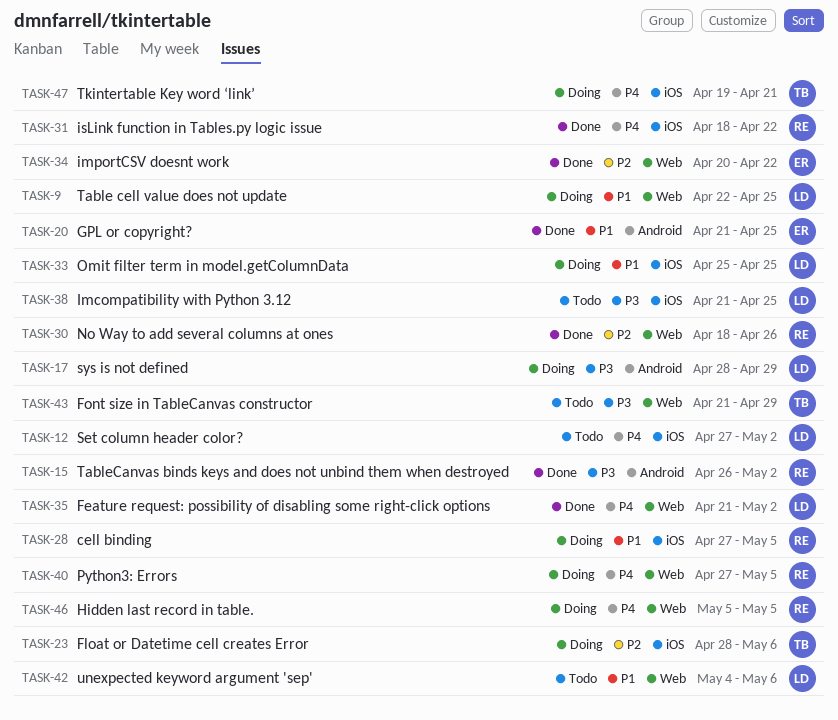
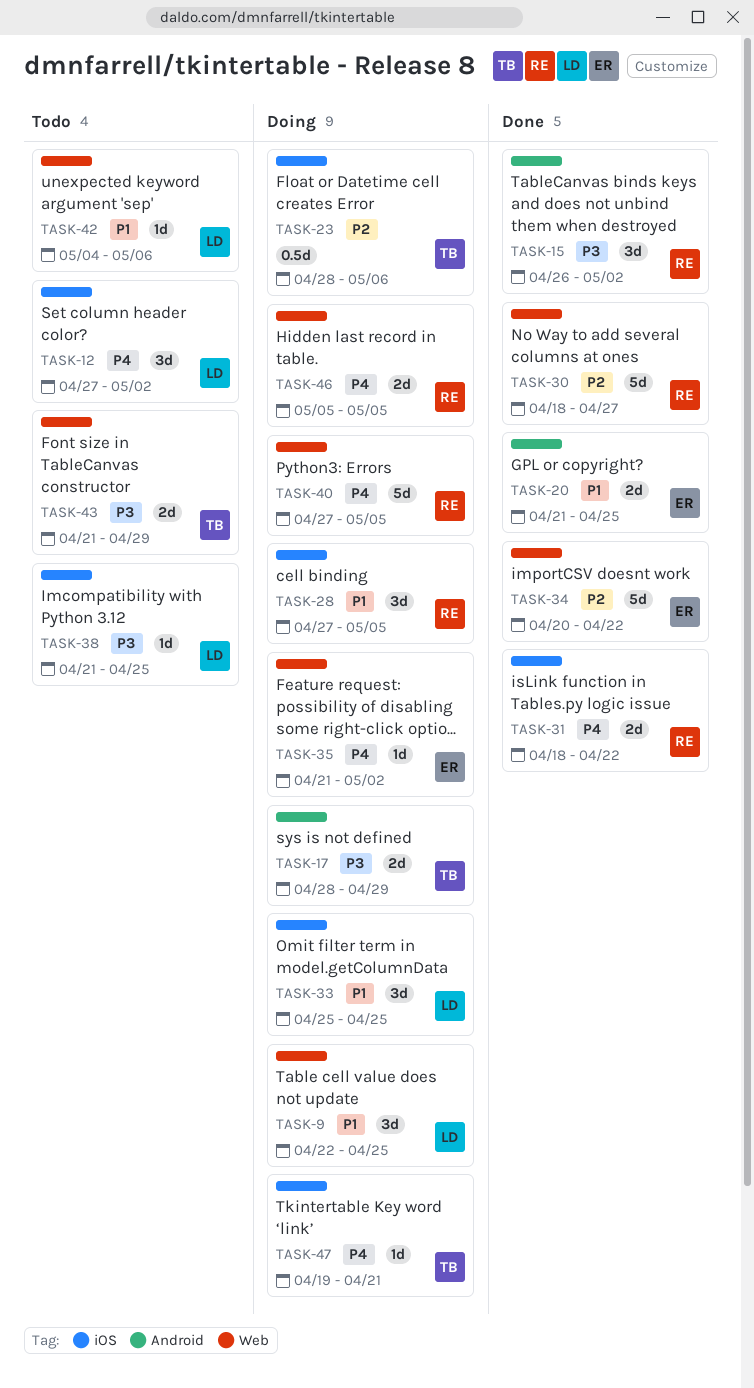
TASK-17, owner: LD -> TB
TASK-30, due: Apr 26 -> Apr 27
TASK-35, status: Done -> Doing
TASK-35, owner: LD -> ER

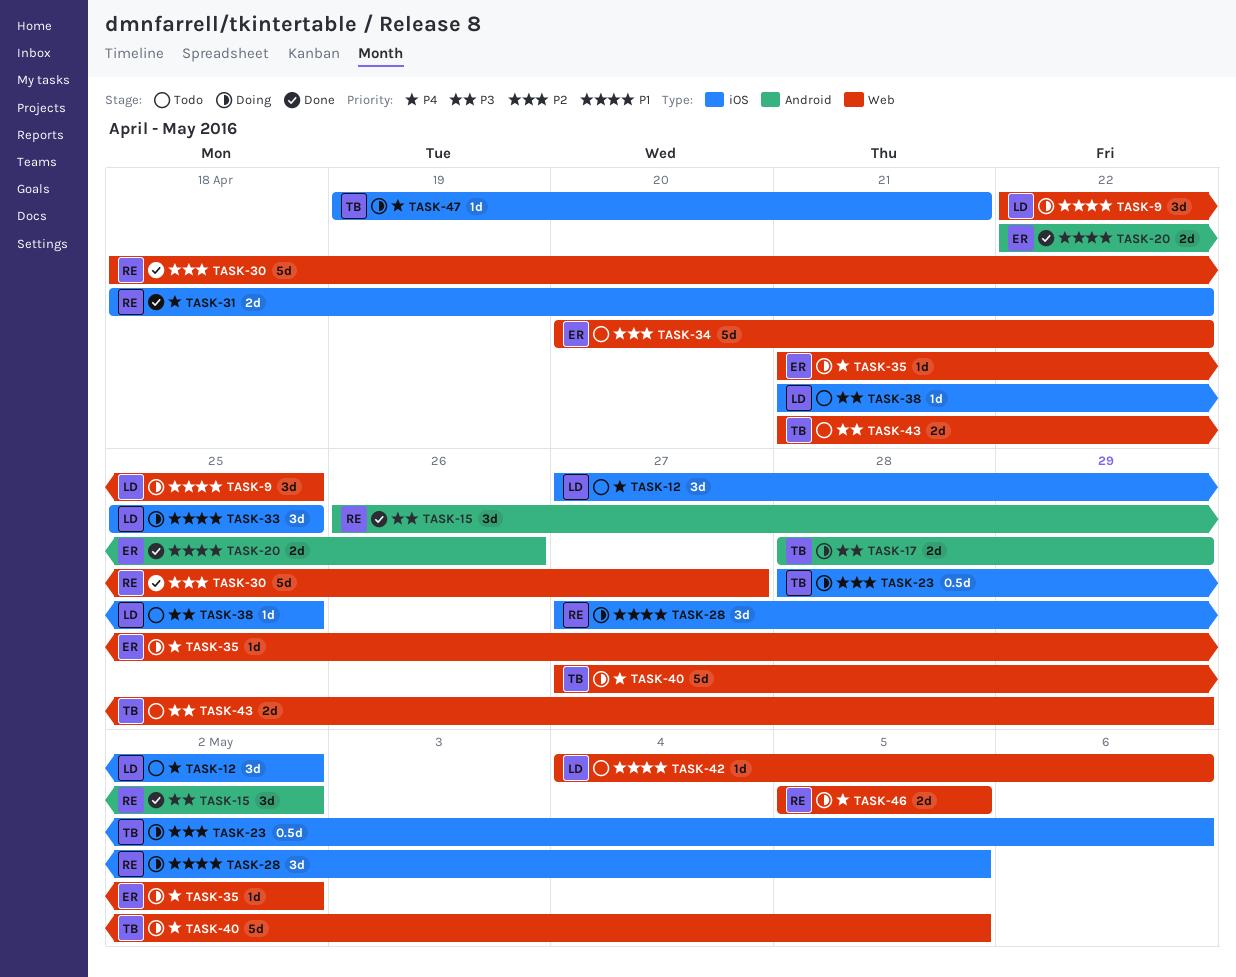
TASK-20, start: Apr 21 -> Apr 22
TASK-20, due: Apr 25 -> Apr 26
TASK-34, status: Done -> Todo
TASK-40, owner: RE -> TB

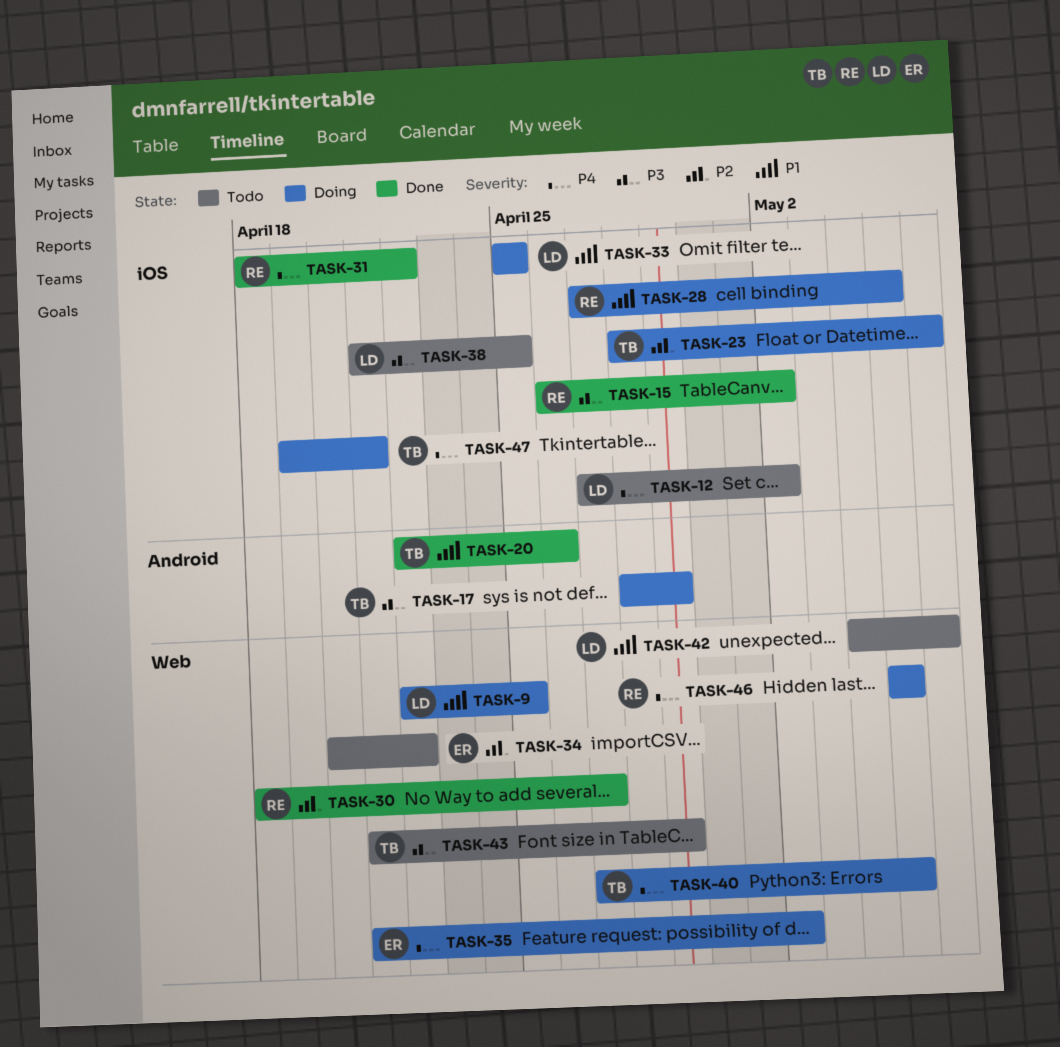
TASK-15, label: Android -> iOS
TASK-20, owner: ER -> TB

